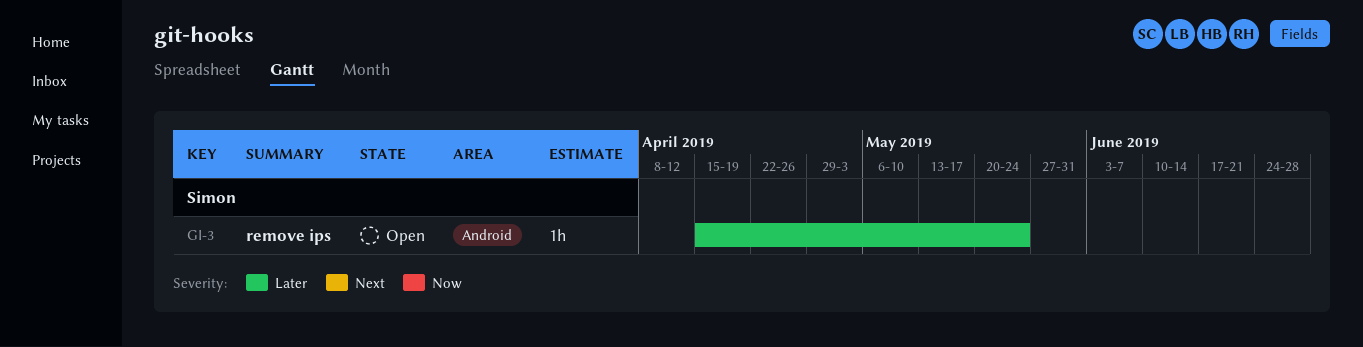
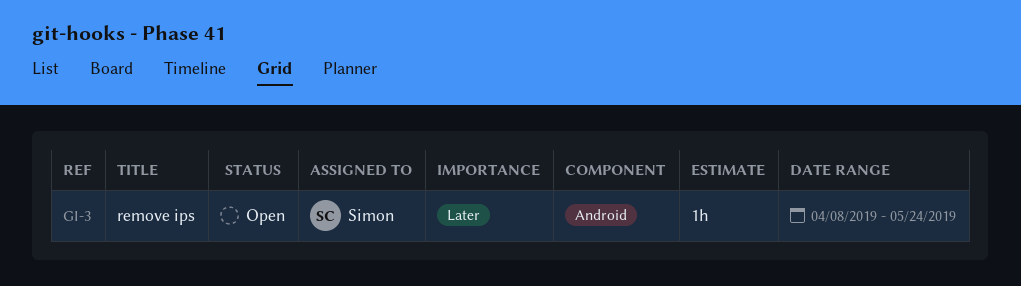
GI-3, start: Apr 15 -> Apr 8

